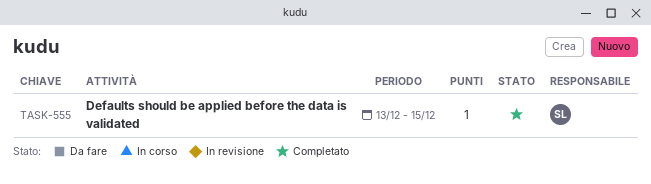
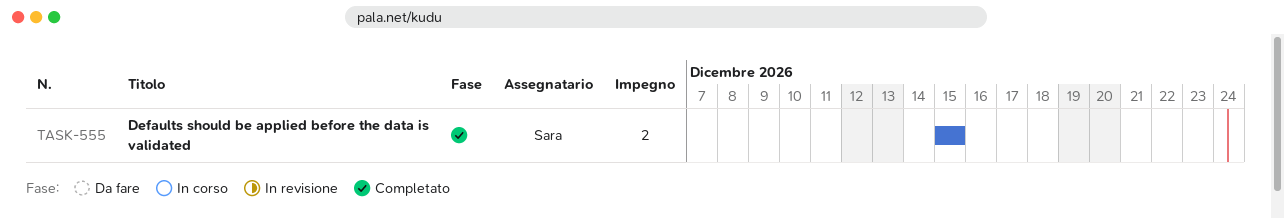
TASK-555, estimate: 1 -> 2
TASK-555, start: Dec 13 -> Dec 15

